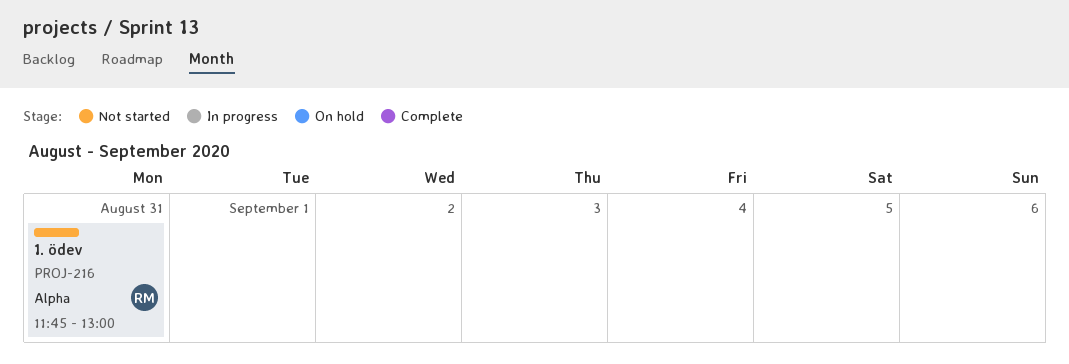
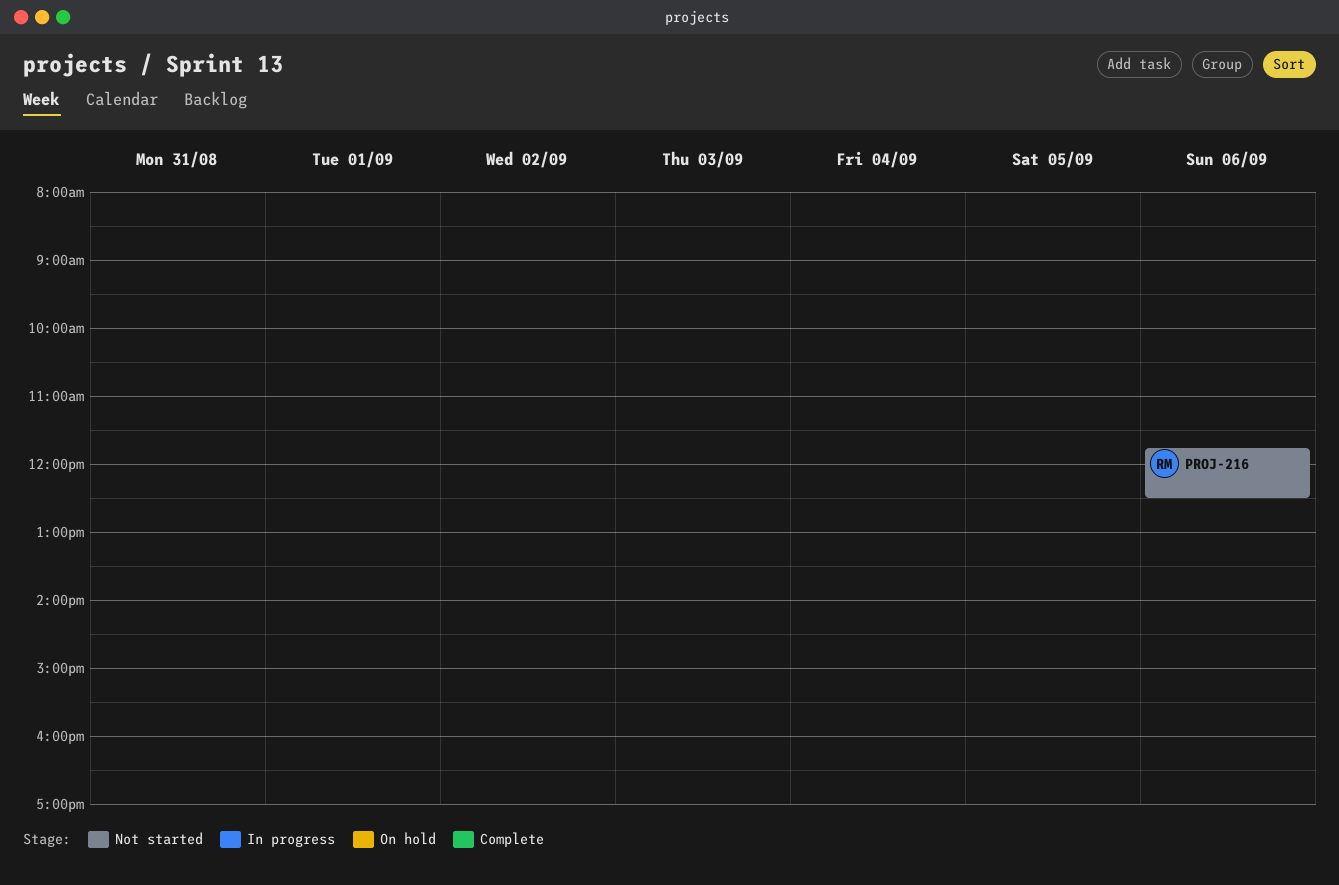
PROJ-216, day: Aug 31 -> Sep 6
PROJ-216, ends: 13:00 -> 12:30

